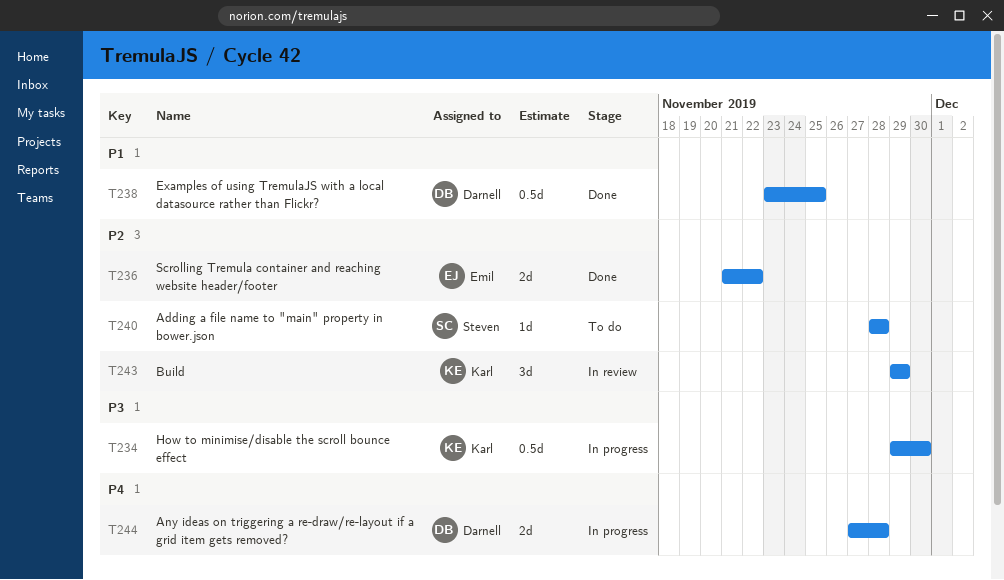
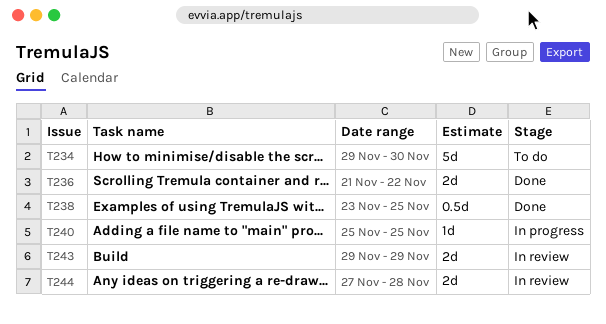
T234, status: In progress -> To do
T234, estimate: 0.5d -> 5d
T240, status: To do -> In progress
T240, start: Nov 28 -> Nov 25
T240, due: Nov 28 -> Nov 25
T243, estimate: 3d -> 2d
T244, status: In progress -> In review

